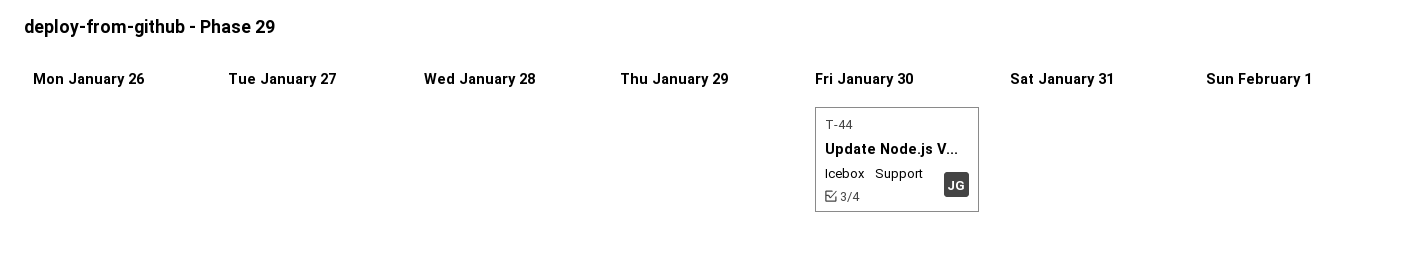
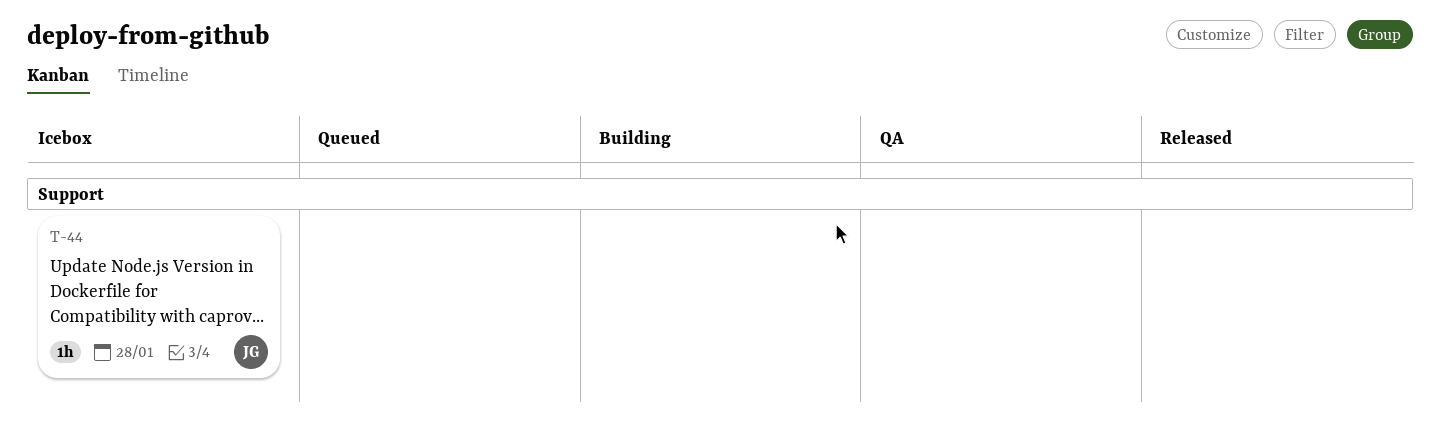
T-44, due: Jan 30 -> Jan 28

